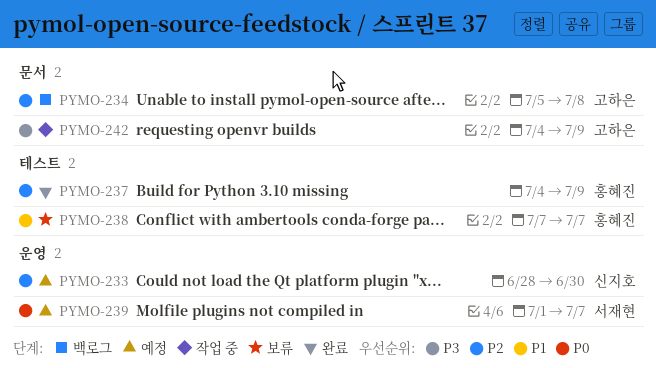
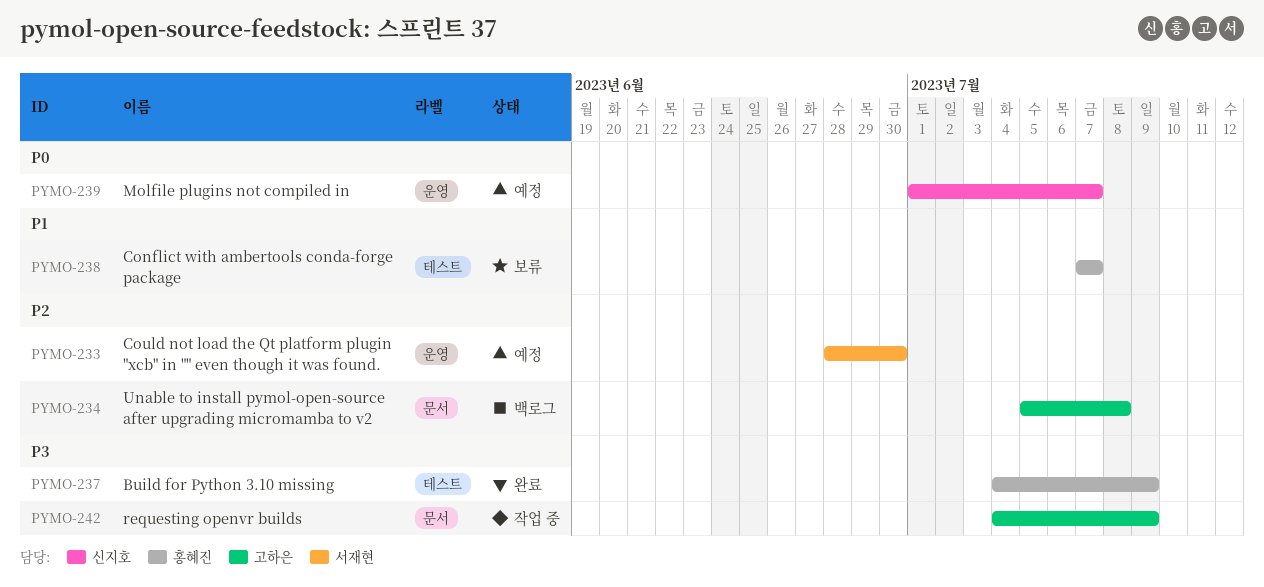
PYMO-233, owner: 신지호 -> 서재현
PYMO-237, priority: P2 -> P3
PYMO-239, owner: 서재현 -> 신지호

